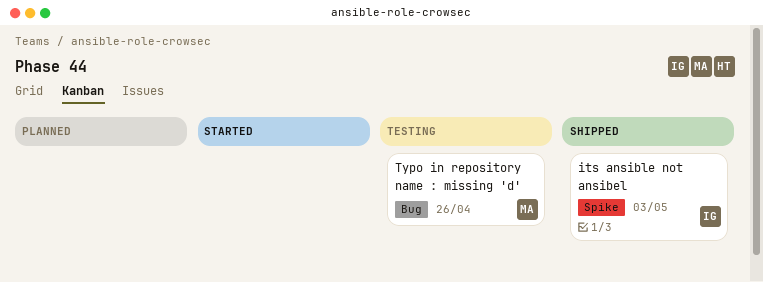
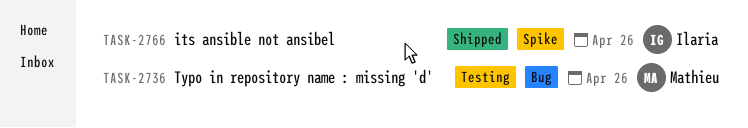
its ansible not ansibel, due: May 3 -> Apr 26

